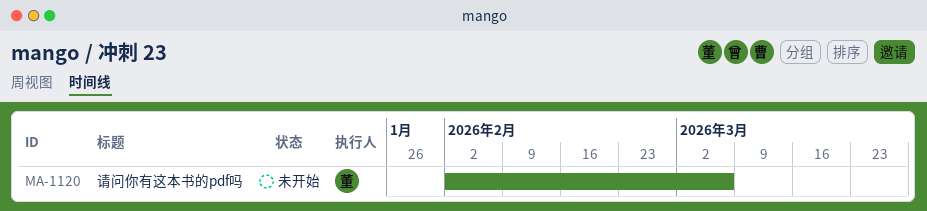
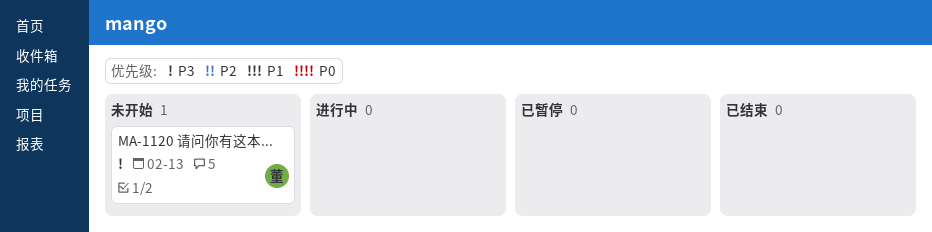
MA-1120, due: Mar 6 -> Feb 13

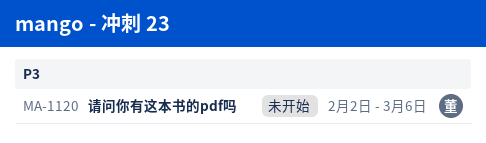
MA-1120, due: Feb 13 -> Mar 6

